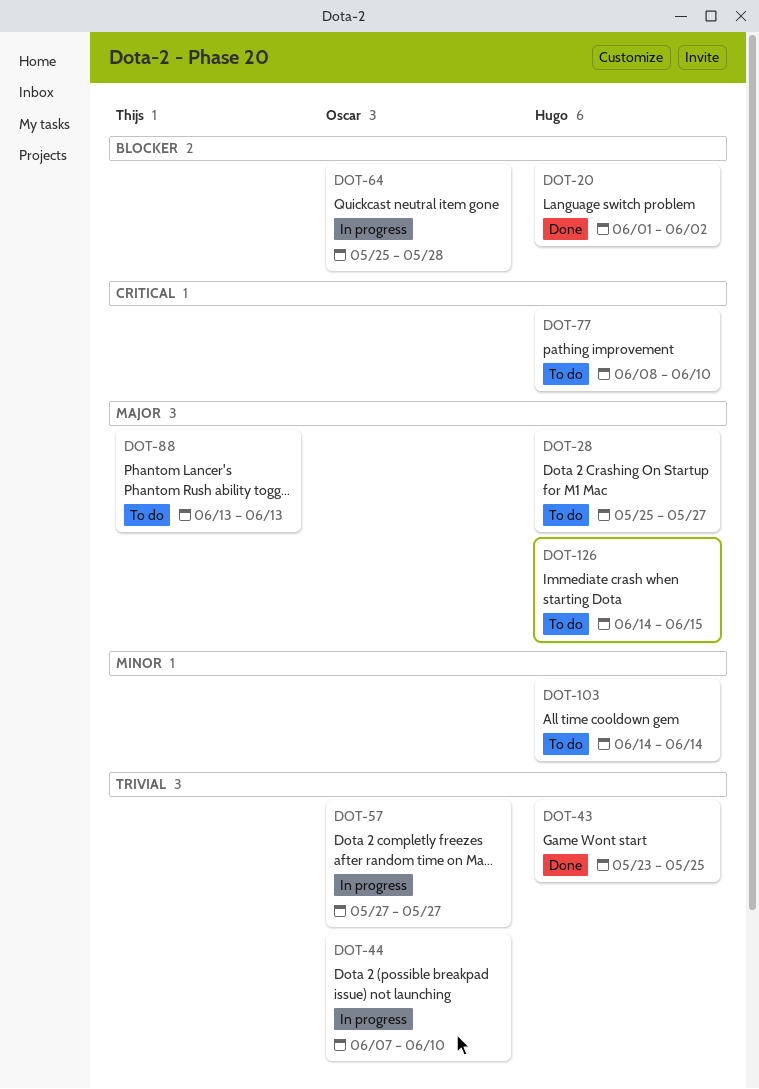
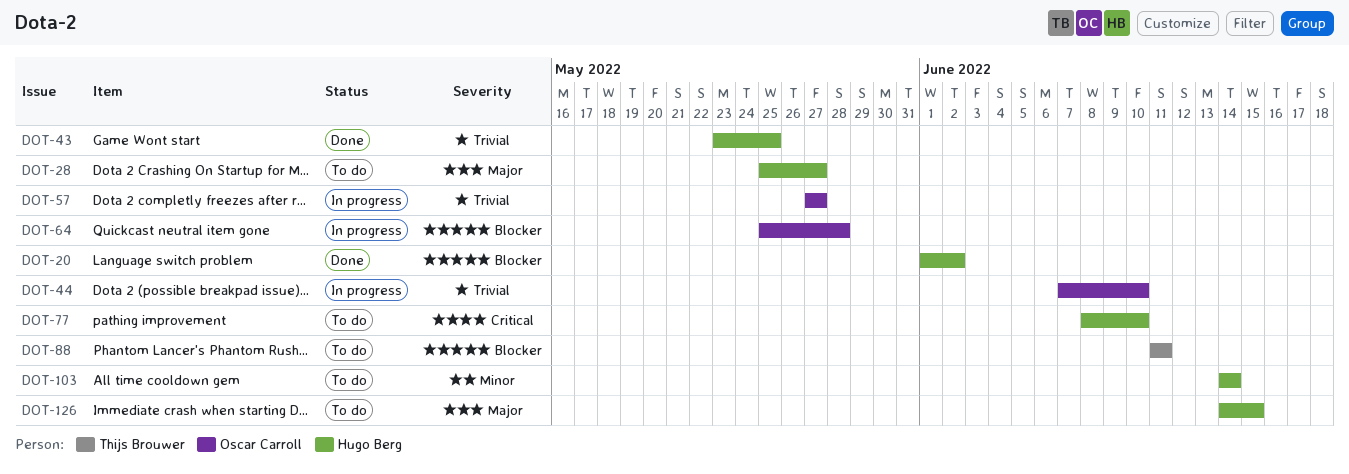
DOT-88, priority: Major -> Blocker
DOT-88, start: Jun 13 -> Jun 11
DOT-88, due: Jun 13 -> Jun 11

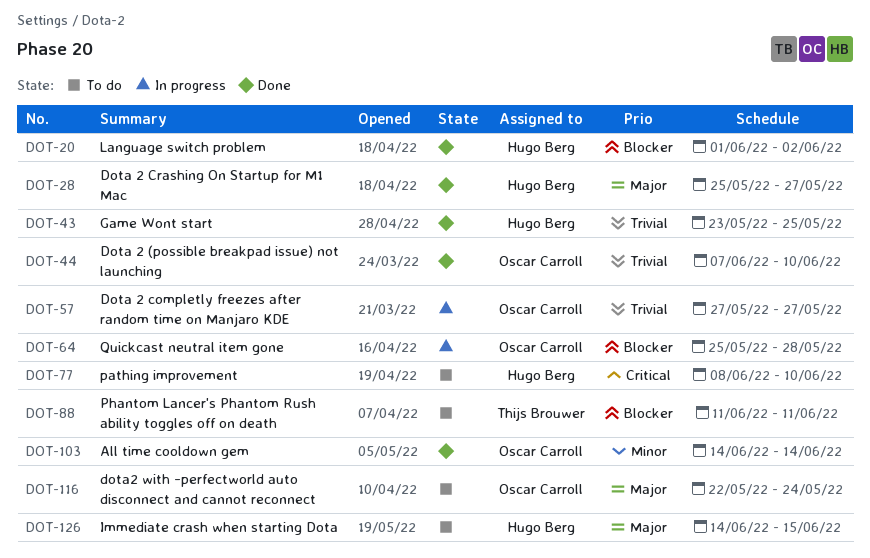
DOT-28, status: To do -> Done
DOT-44, status: In progress -> Done
DOT-103, status: To do -> Done
DOT-103, owner: Hugo Berg -> Oscar Carroll
DOT-116: none -> present

